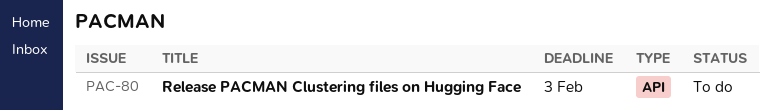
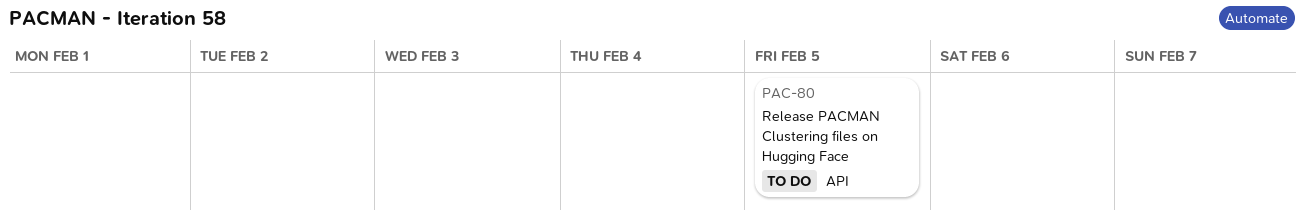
PAC-80, due: Feb 3 -> Feb 5

